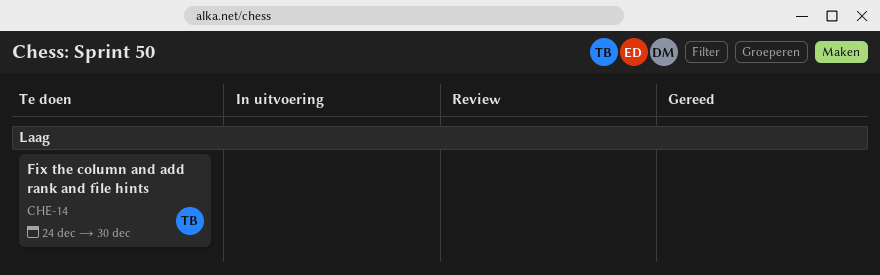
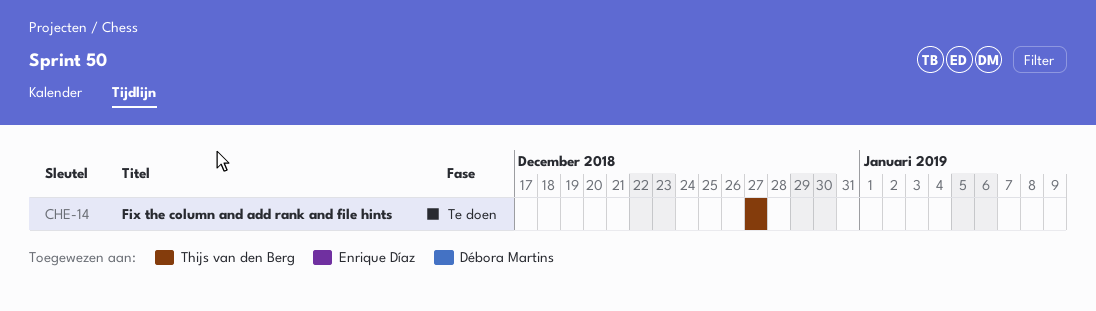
CHE-14, start: Dec 24 -> Dec 27
CHE-14, due: Dec 30 -> Dec 27

